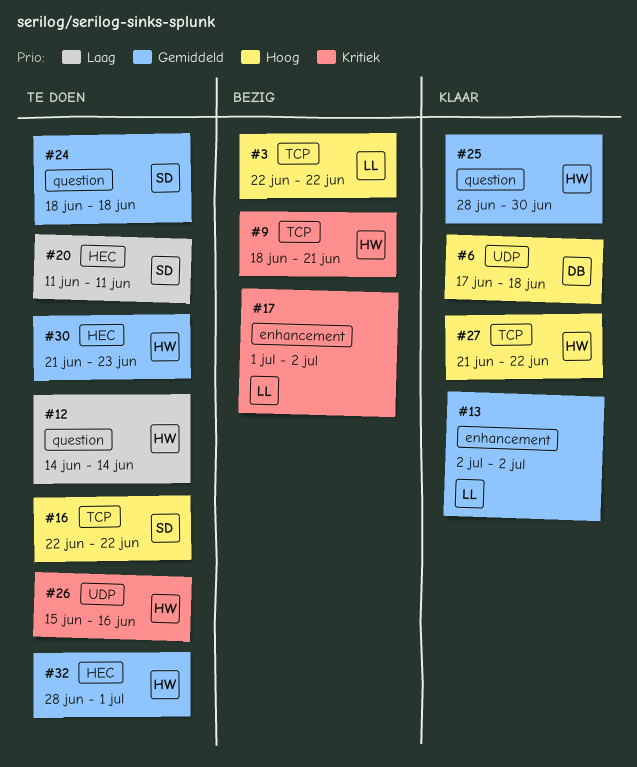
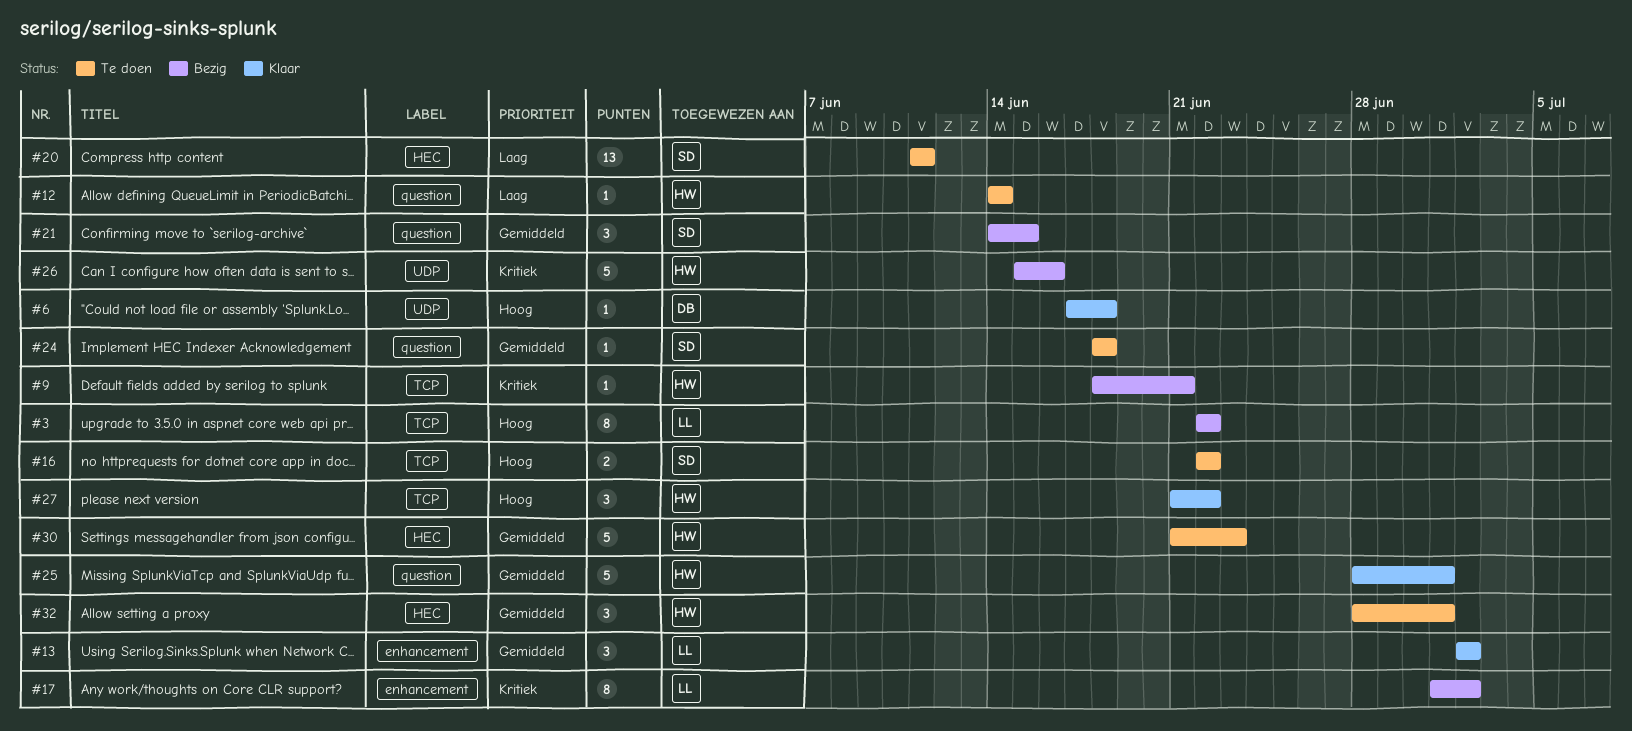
#21: none -> present
#25, due: Jun 30 -> Jul 1
#26, status: Te doen -> Bezig

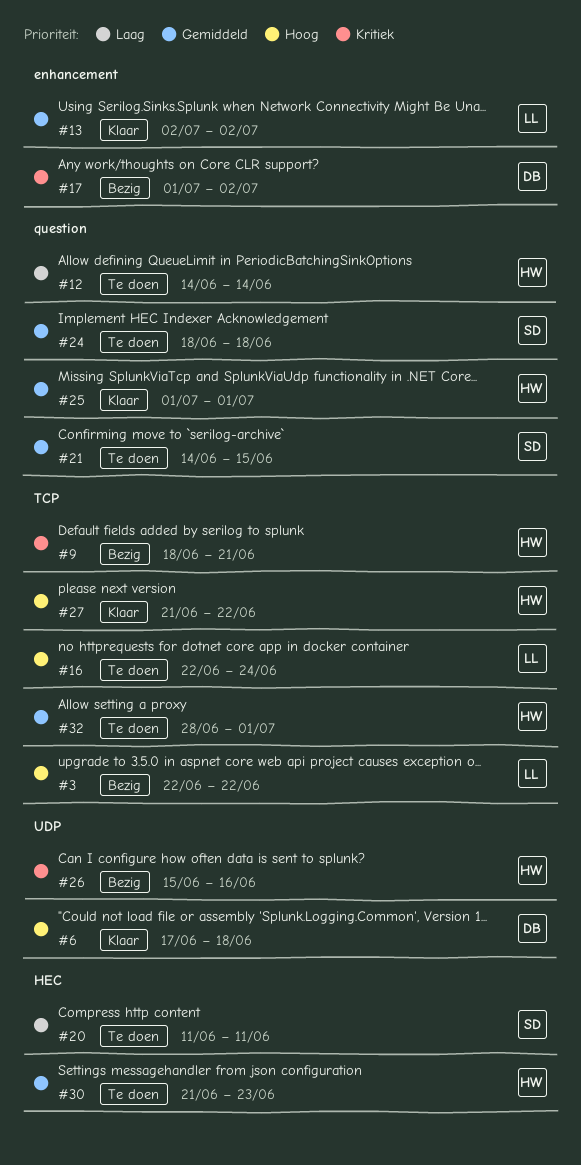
#16, owner: SD -> LL
#16, due: Jun 22 -> Jun 24
#17, owner: LL -> DB
#21, status: Bezig -> Te doen
#25, start: Jun 28 -> Jul 1
#32, label: HEC -> TCP

